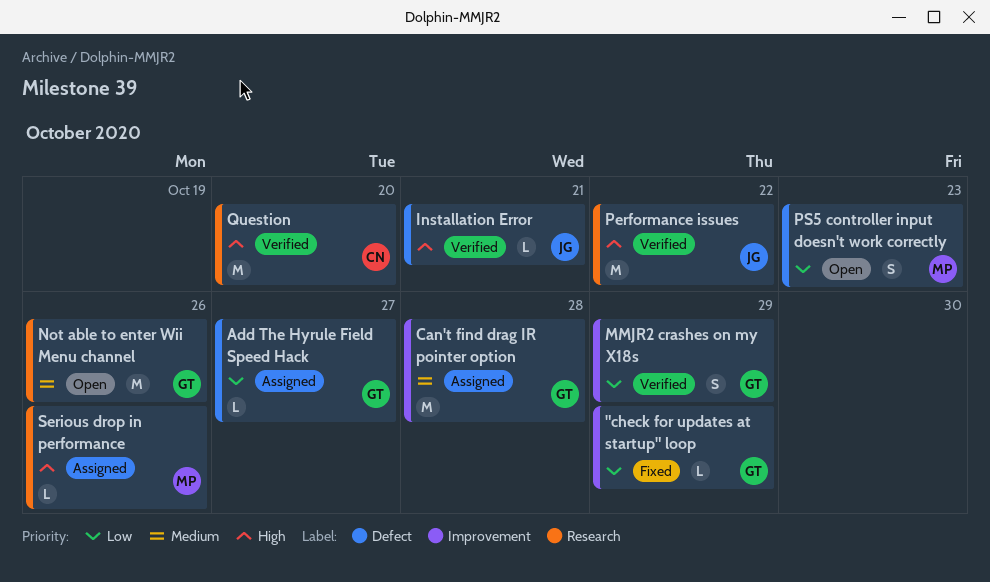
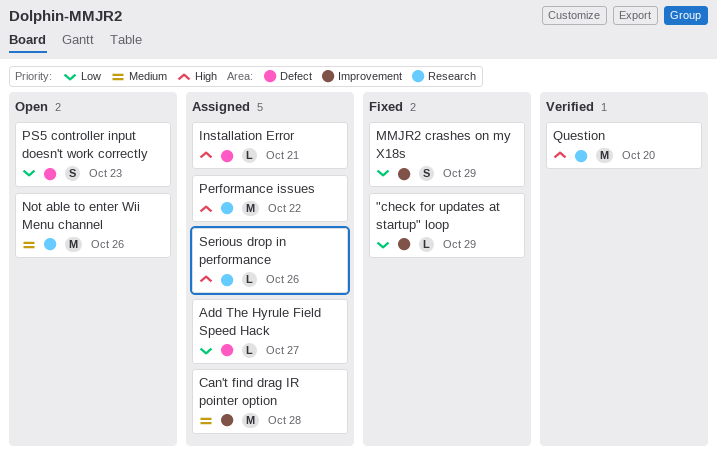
Installation Error, status: Verified -> Assigned
MMJR2 crashes on my X18s, status: Verified -> Fixed
Performance issues, status: Verified -> Assigned

